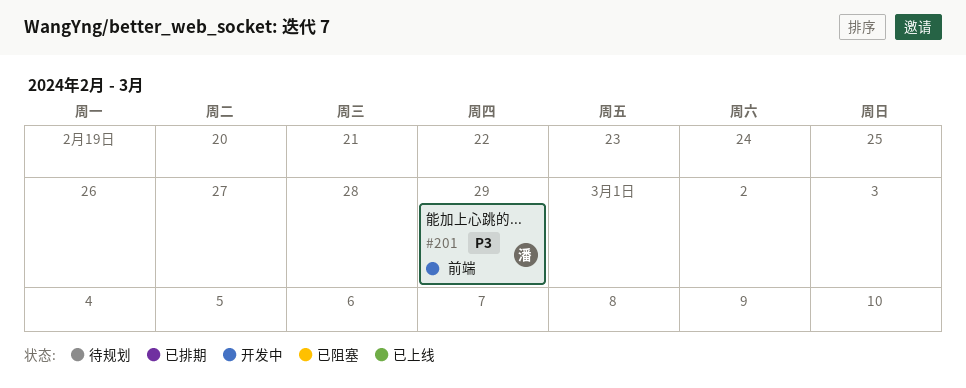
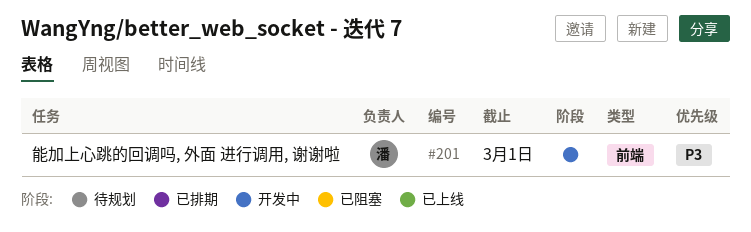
#201, due: Feb 29 -> Mar 1

